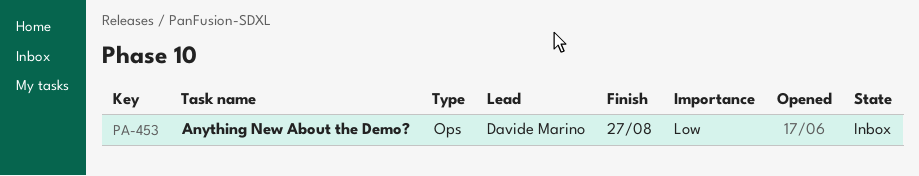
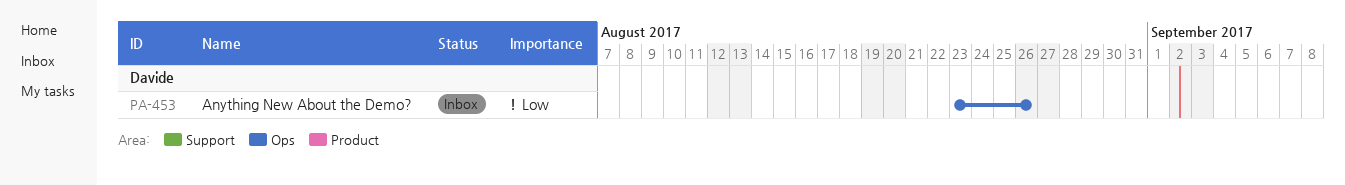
PA-453, due: Aug 27 -> Aug 26

